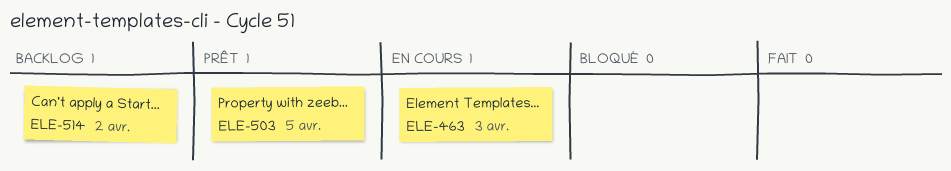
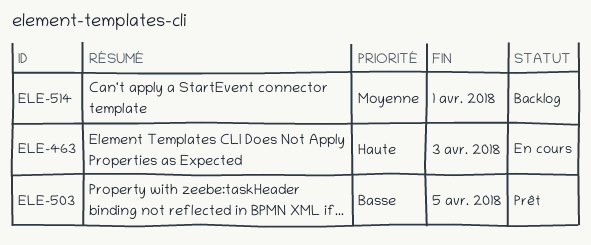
ELE-514, due: Apr 2 -> Apr 1

